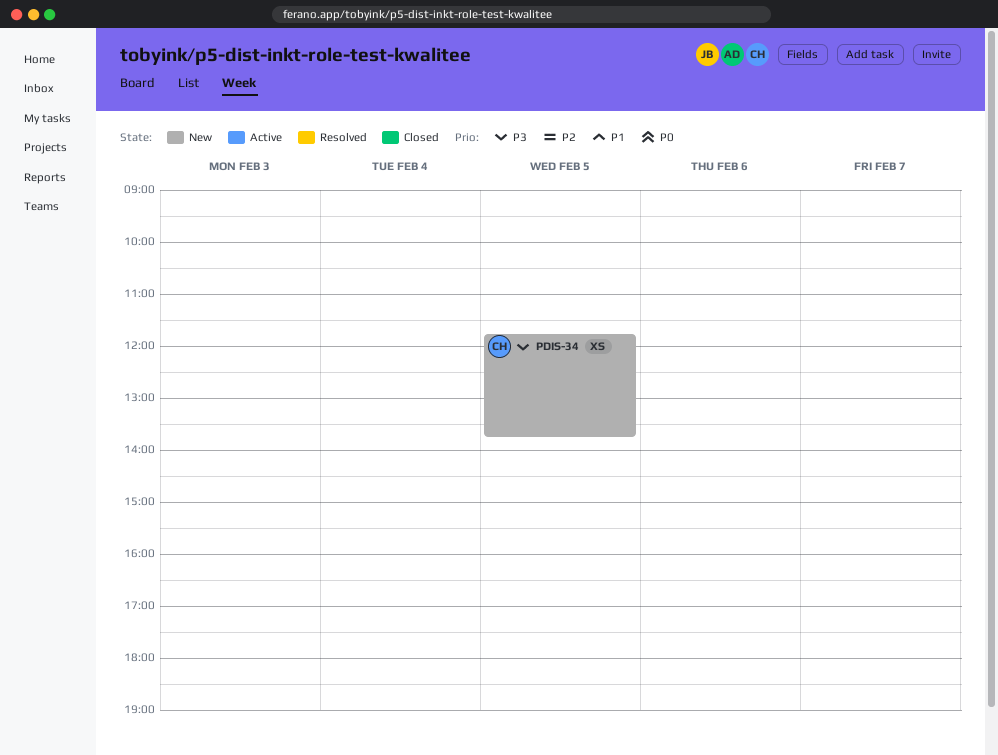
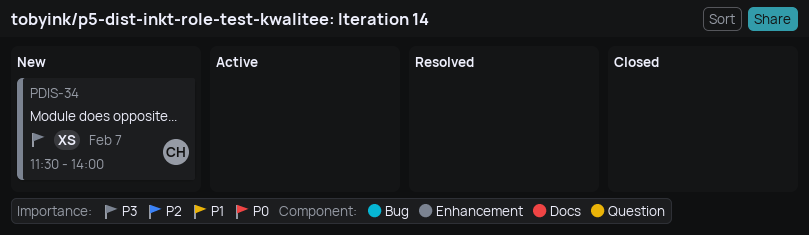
PDIS-34, day: Feb 5 -> Feb 7
PDIS-34, begins: 11:45 -> 11:30
PDIS-34, ends: 13:45 -> 14:00

